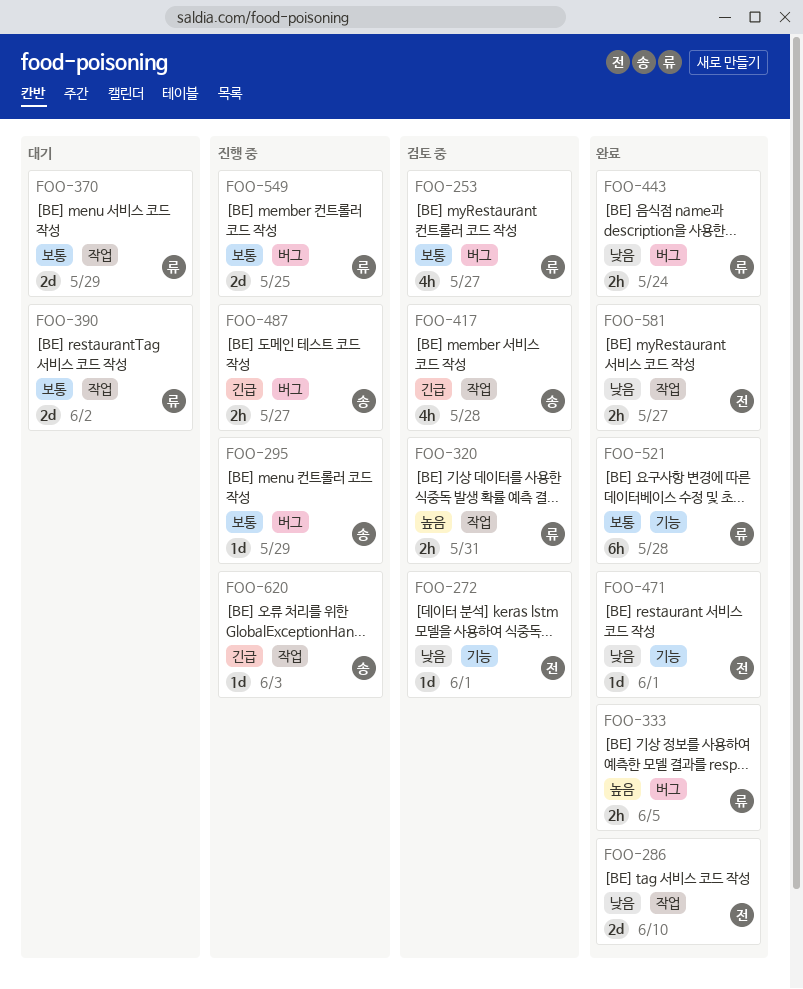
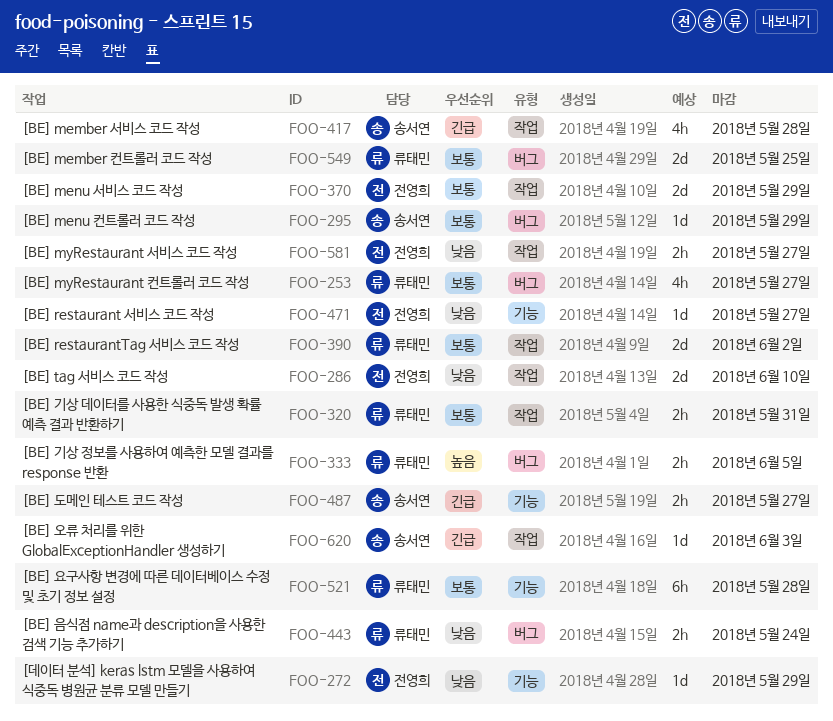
FOO-272, due: Jun 1 -> May 29
FOO-320, priority: 높음 -> 보통
FOO-370, owner: 류태민 -> 전영희
FOO-471, due: Jun 1 -> May 27
FOO-487, label: 버그 -> 기능

